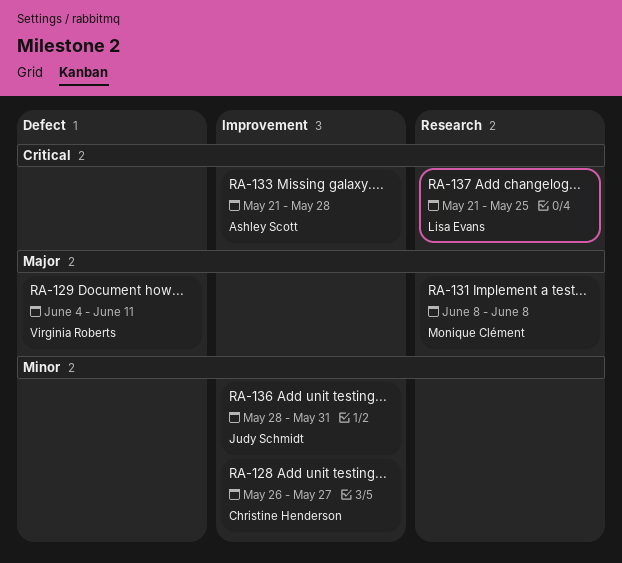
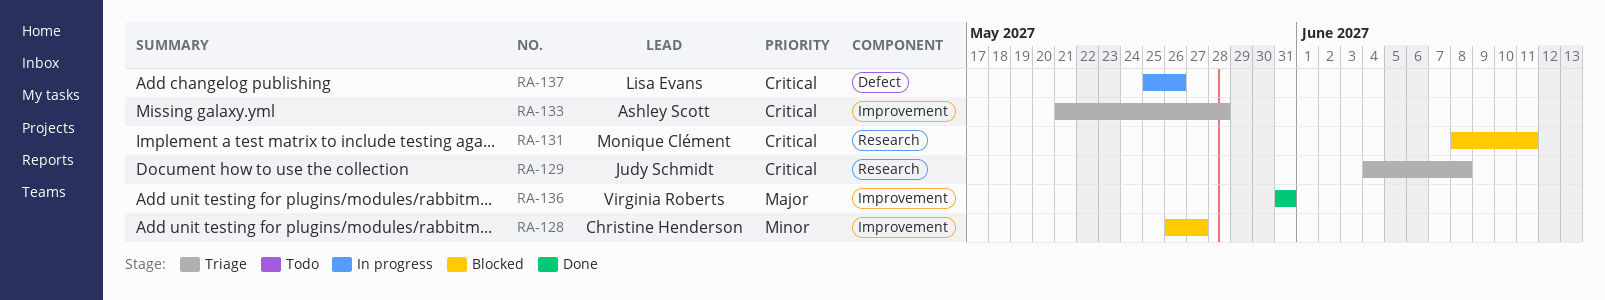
RA-129, owner: Virginia Roberts -> Judy Schmidt
RA-129, priority: Major -> Critical
RA-129, label: Defect -> Research
RA-129, due: Jun 11 -> Jun 8
RA-131, priority: Major -> Critical
RA-131, due: Jun 8 -> Jun 11
RA-136, owner: Judy Schmidt -> Virginia Roberts
RA-136, priority: Minor -> Major
RA-136, start: May 28 -> May 31
RA-137, label: Research -> Defect
RA-137, start: May 21 -> May 25
RA-137, due: May 25 -> May 26

